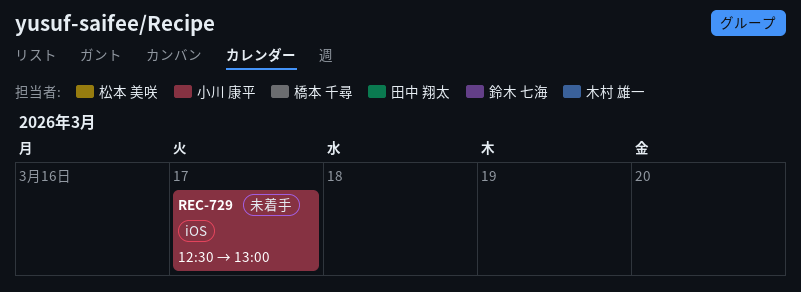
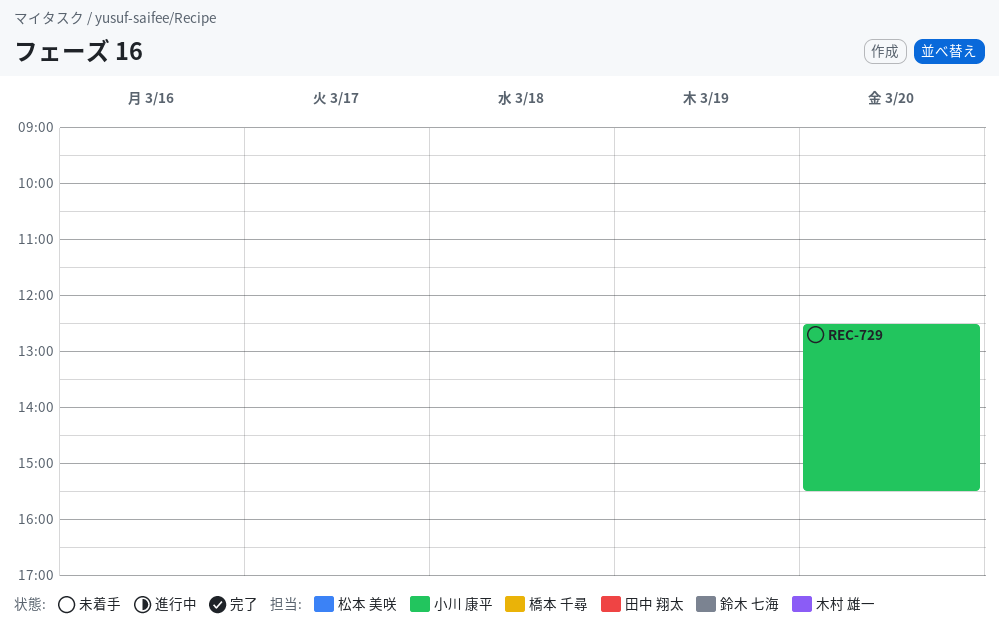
REC-729, day: Mar 17 -> Mar 20
REC-729, ends: 13:00 -> 15:30

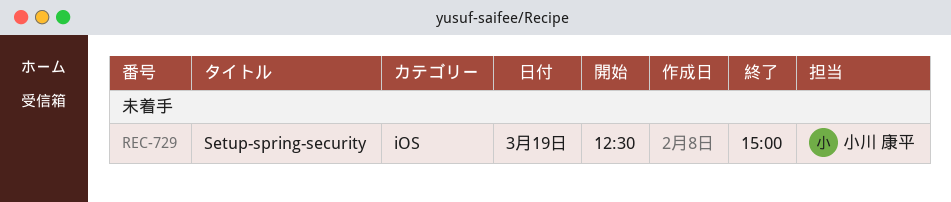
REC-729, day: Mar 20 -> Mar 19
REC-729, ends: 15:30 -> 15:00

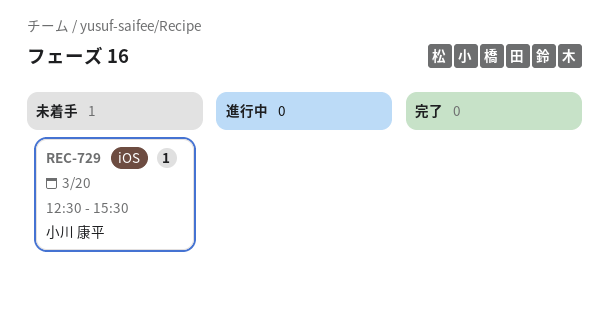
REC-729, day: Mar 19 -> Mar 20
REC-729, ends: 15:00 -> 15:30

